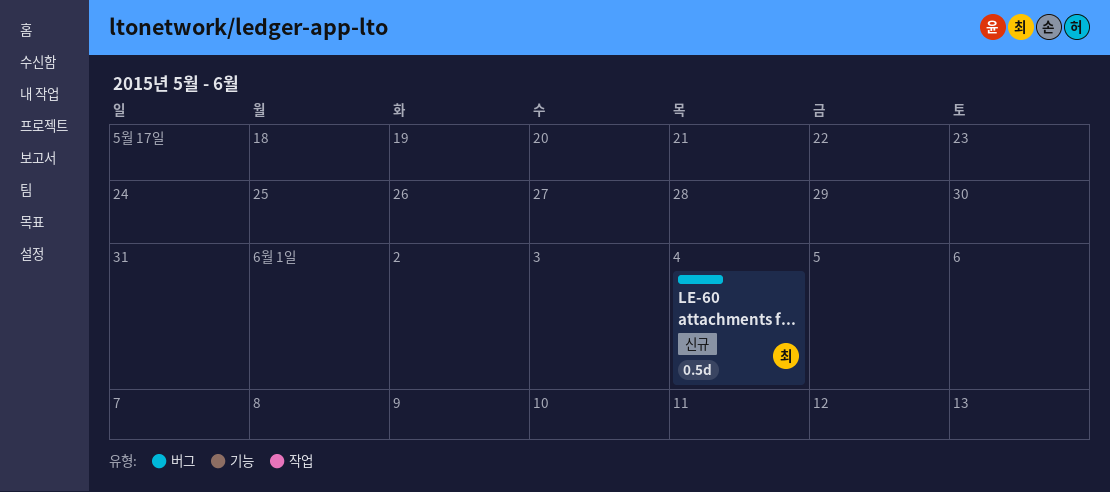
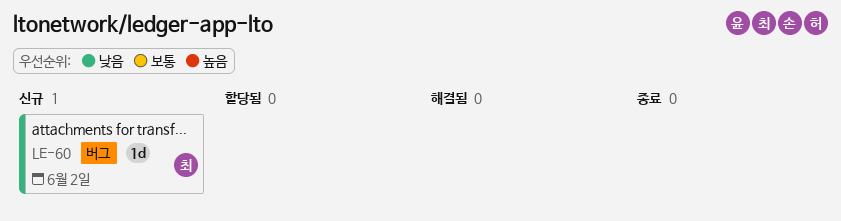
LE-60, estimate: 0.5d -> 1d
LE-60, due: Jun 4 -> Jun 2

